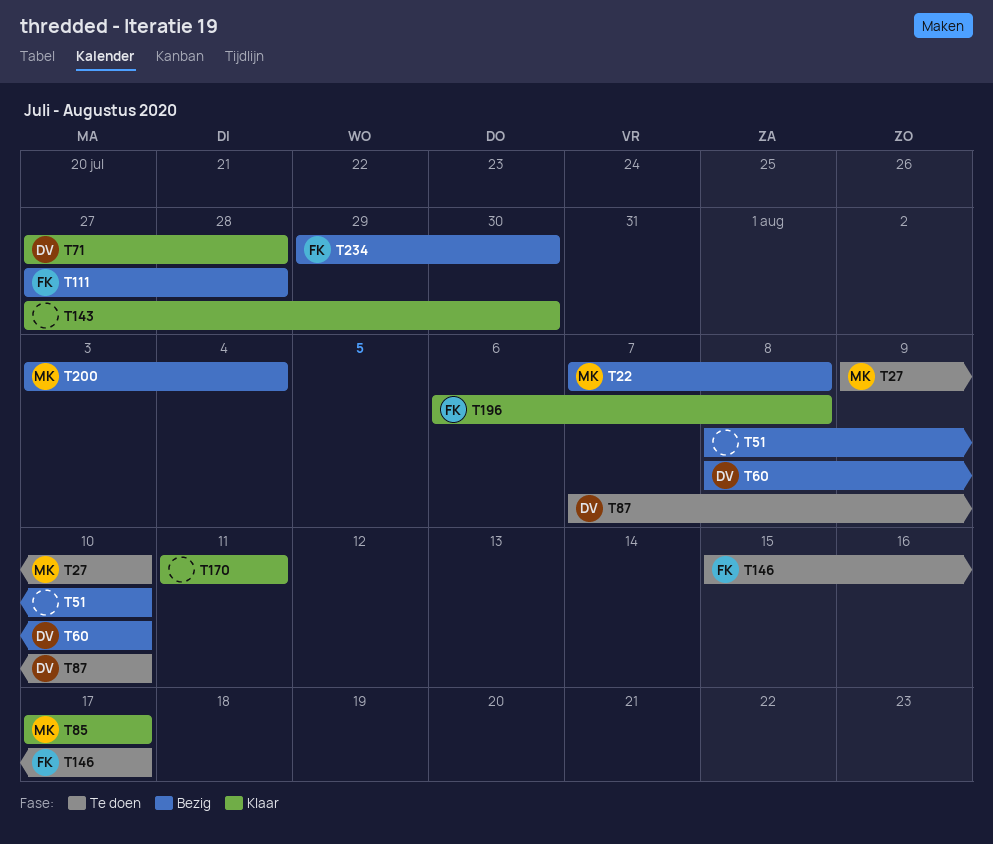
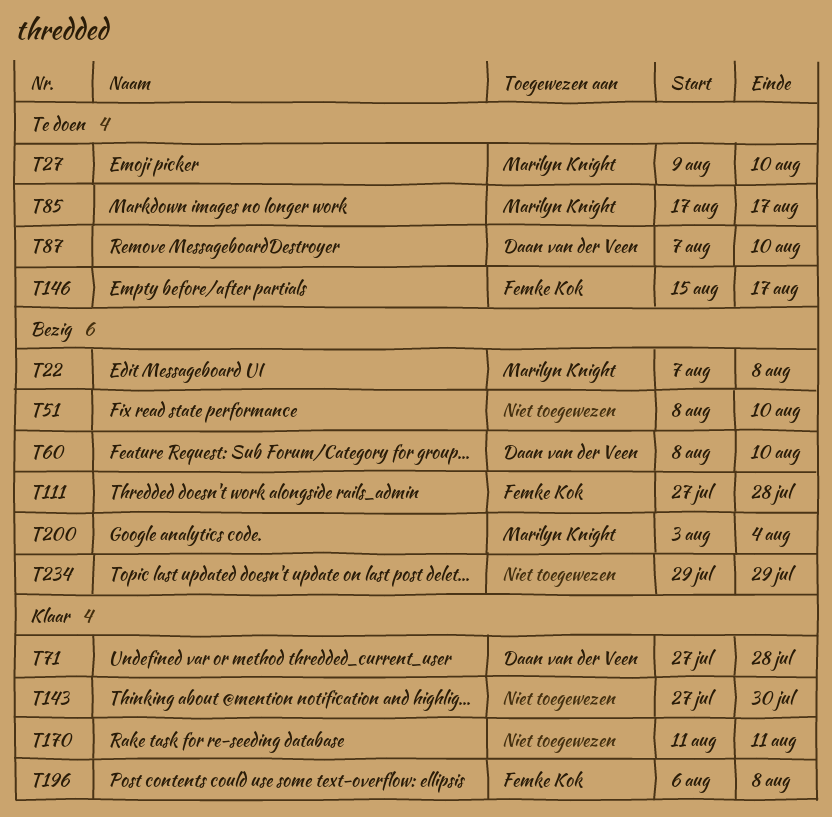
T85, status: Klaar -> Te doen
T234, owner: Femke Kok -> none
T234, due: Jul 30 -> Jul 29

